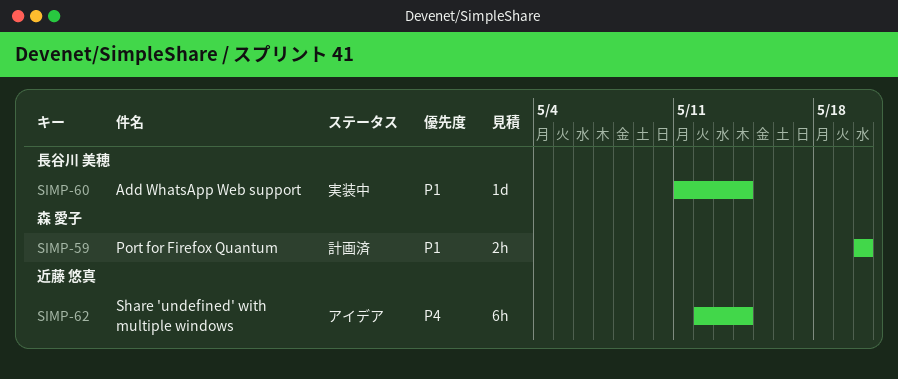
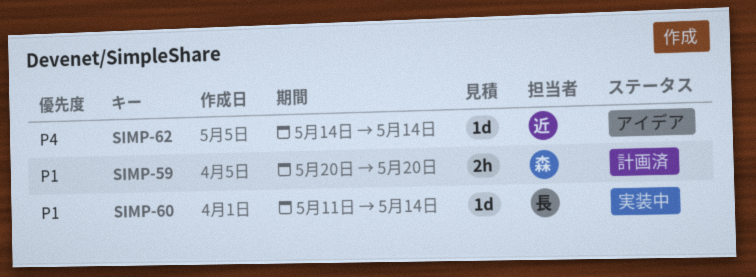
SIMP-62, estimate: 6h -> 1d
SIMP-62, start: May 12 -> May 14

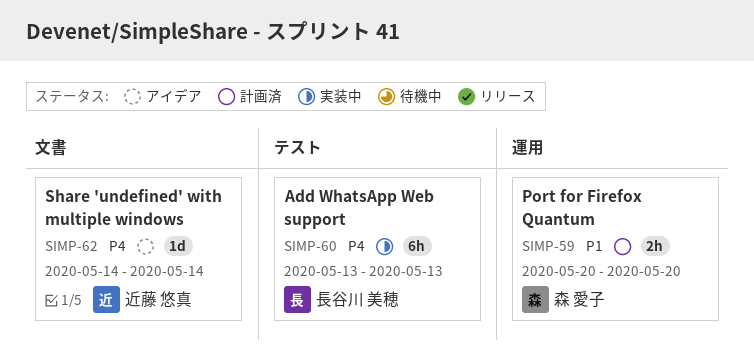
SIMP-60, priority: P1 -> P4
SIMP-60, estimate: 1d -> 6h
SIMP-60, start: May 11 -> May 13
SIMP-60, due: May 14 -> May 13

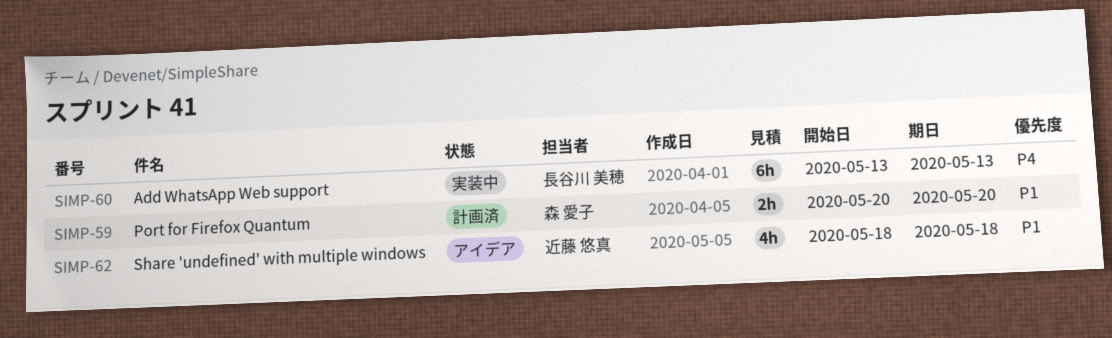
SIMP-62, priority: P4 -> P1
SIMP-62, estimate: 1d -> 4h
SIMP-62, start: May 14 -> May 18
SIMP-62, due: May 14 -> May 18

